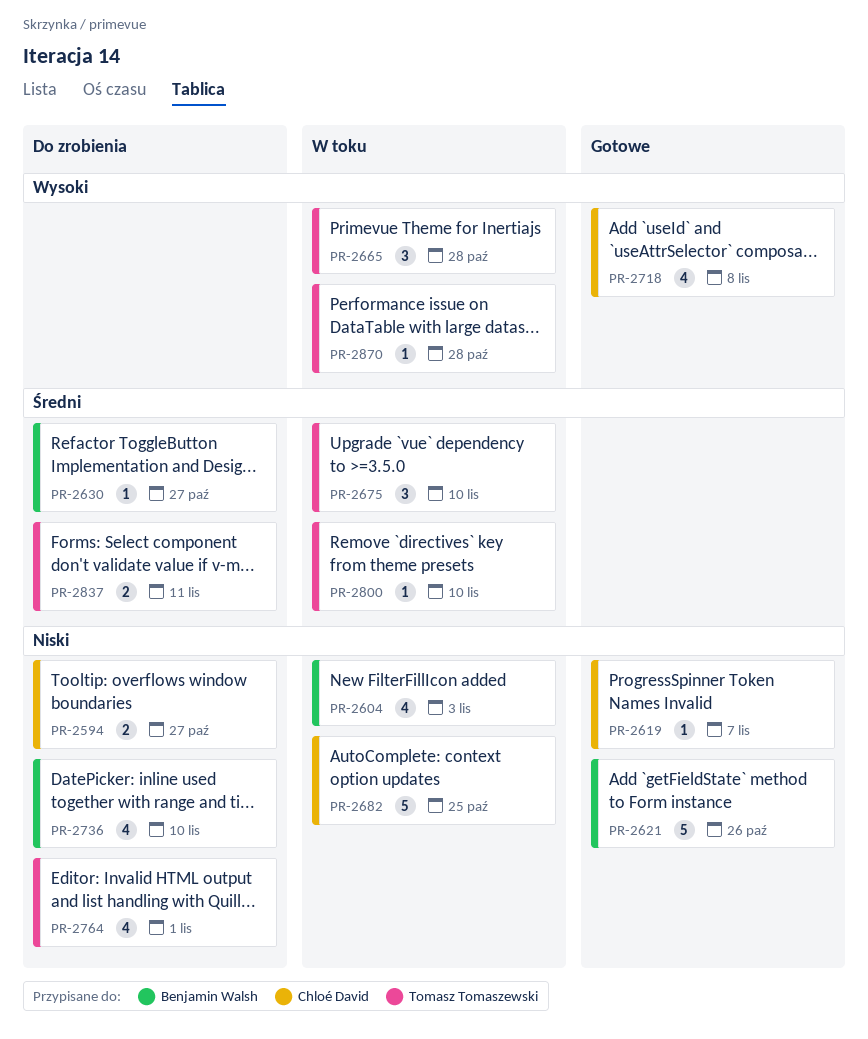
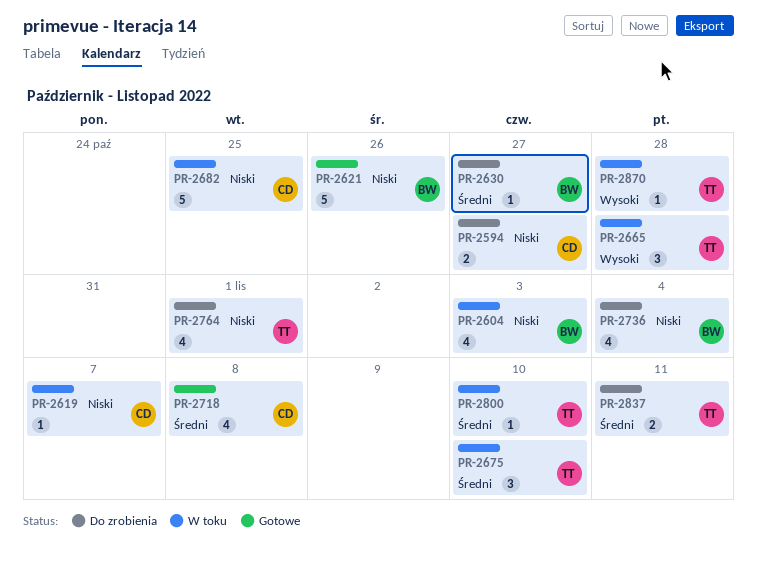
PR-2619, status: Gotowe -> W toku
PR-2718, priority: Wysoki -> Średni
PR-2736, due: Nov 10 -> Nov 4

